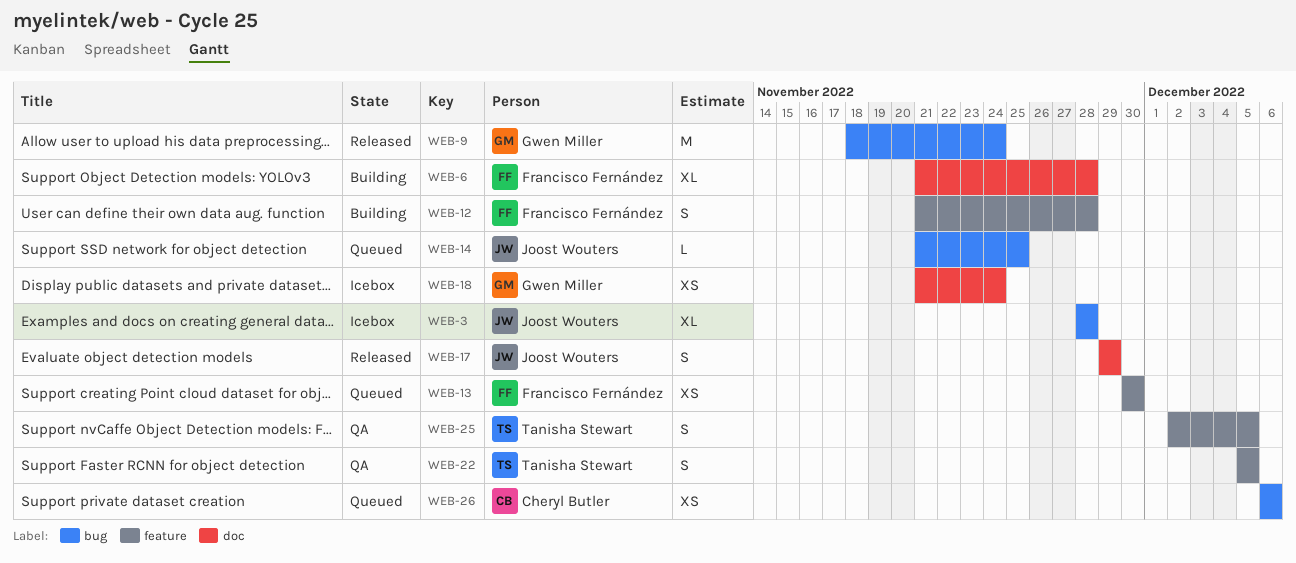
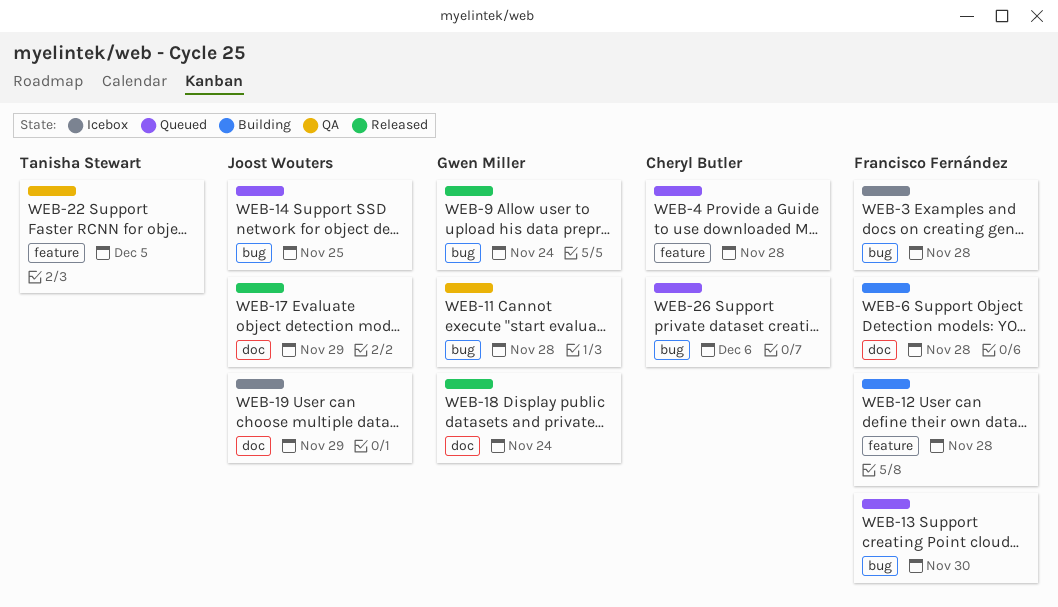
WEB-3, owner: Joost Wouters -> Francisco Fernández
WEB-4: none -> present
WEB-11: none -> present
WEB-13, label: feature -> bug
WEB-18, status: Icebox -> Released
WEB-19: none -> present
WEB-25: present -> none

